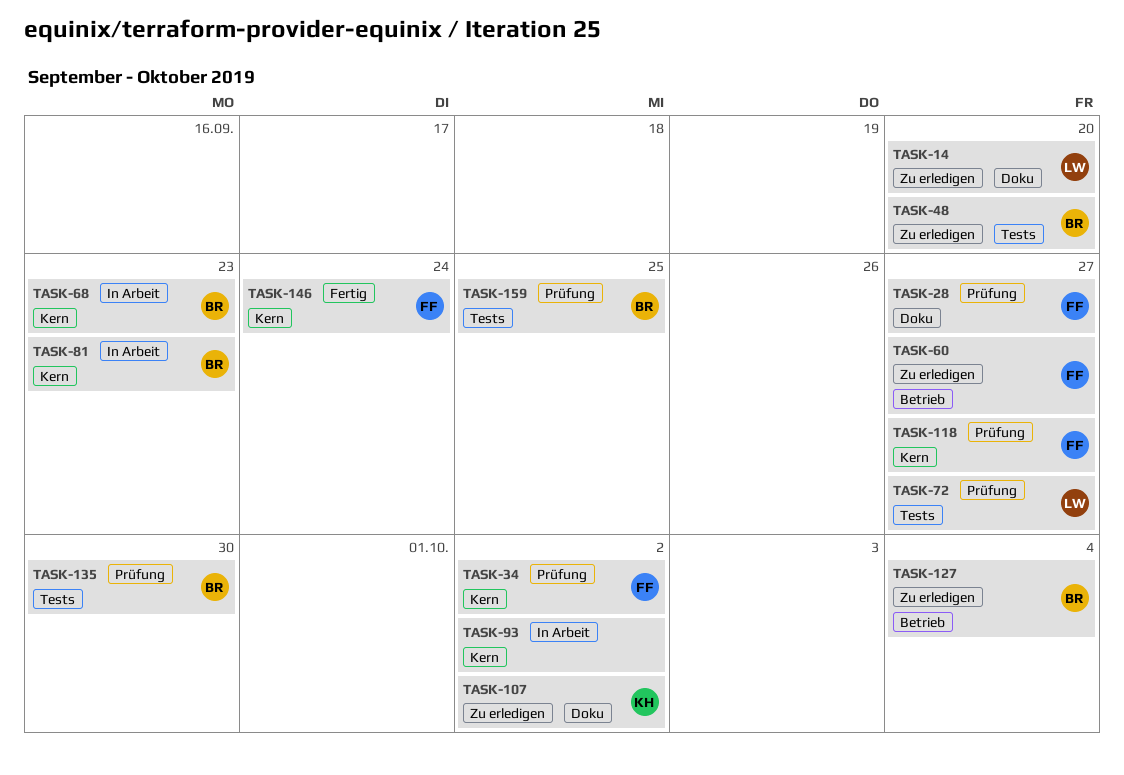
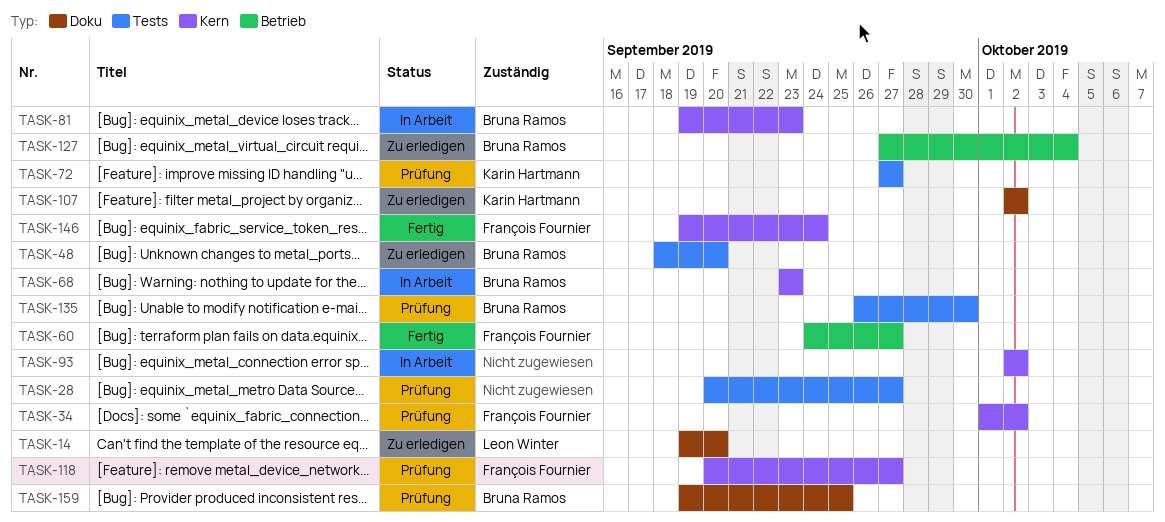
TASK-28, owner: François Fournier -> none
TASK-28, label: Doku -> Tests
TASK-60, status: Zu erledigen -> Fertig
TASK-72, owner: Leon Winter -> Karin Hartmann
TASK-159, label: Tests -> Doku

